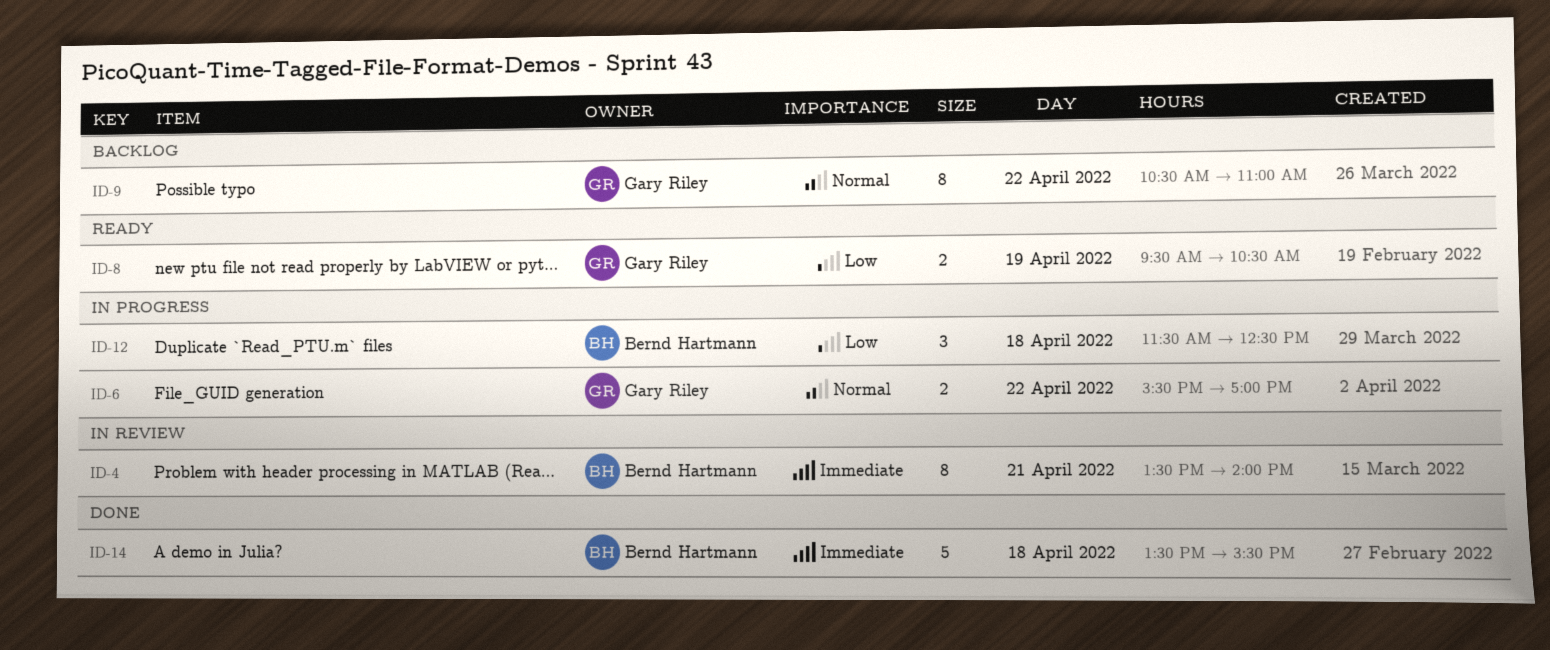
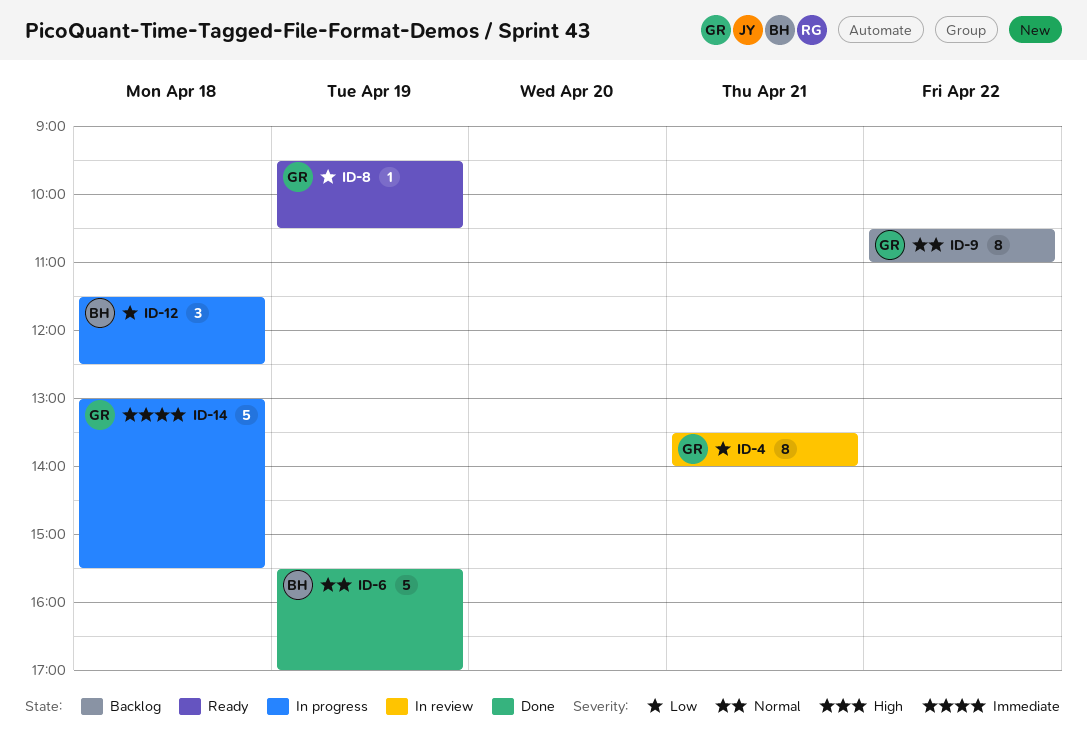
ID-4, owner: Bernd Hartmann -> Gary Riley
ID-4, priority: Immediate -> Low
ID-6, status: In progress -> Done
ID-6, owner: Gary Riley -> Bernd Hartmann
ID-6, estimate: 2 -> 5
ID-6, day: Apr 22 -> Apr 19
ID-8, estimate: 2 -> 1
ID-14, status: Done -> In progress
ID-14, owner: Bernd Hartmann -> Gary Riley
ID-14, begins: 13:30 -> 13:00

